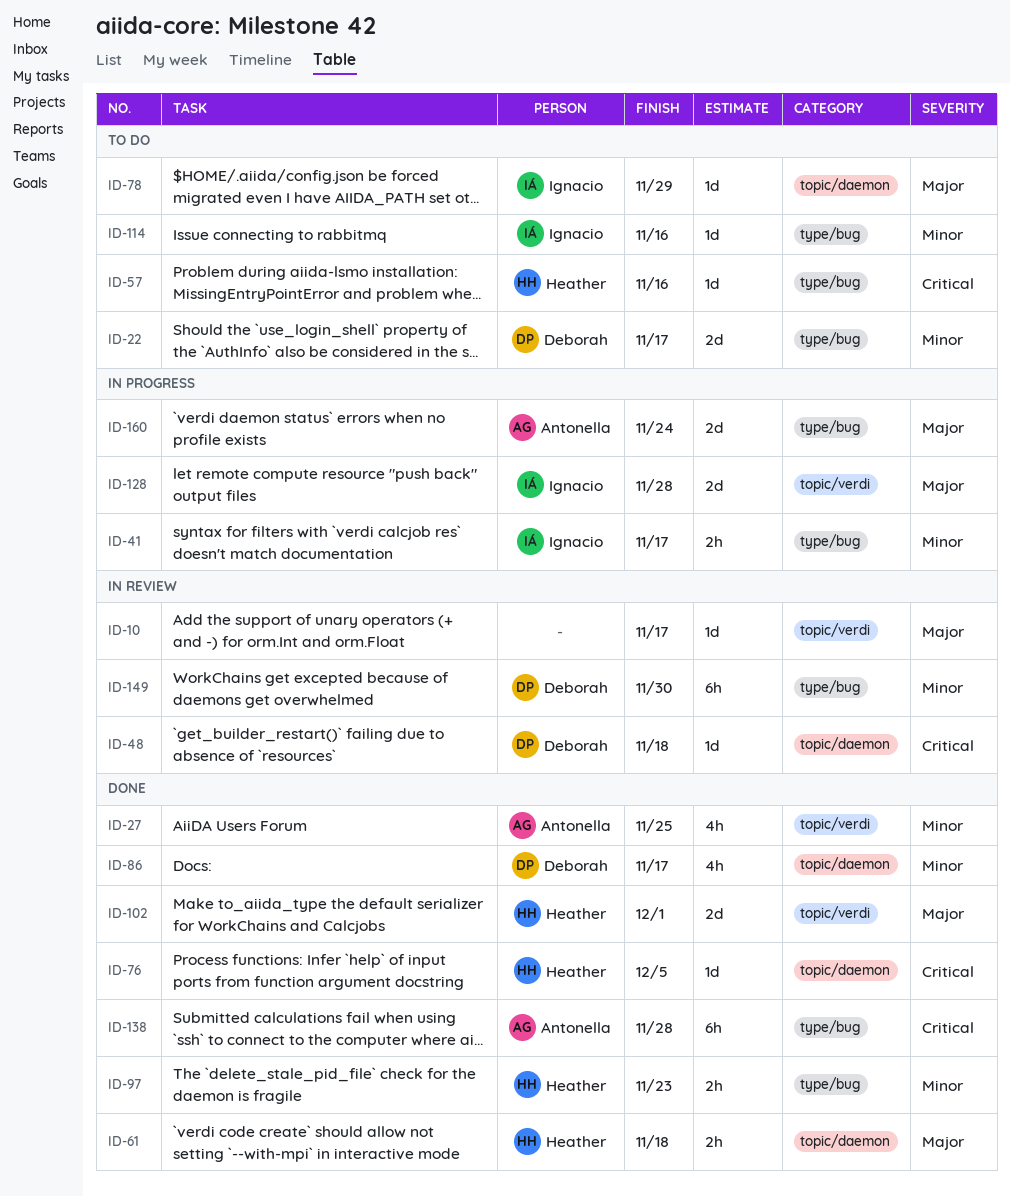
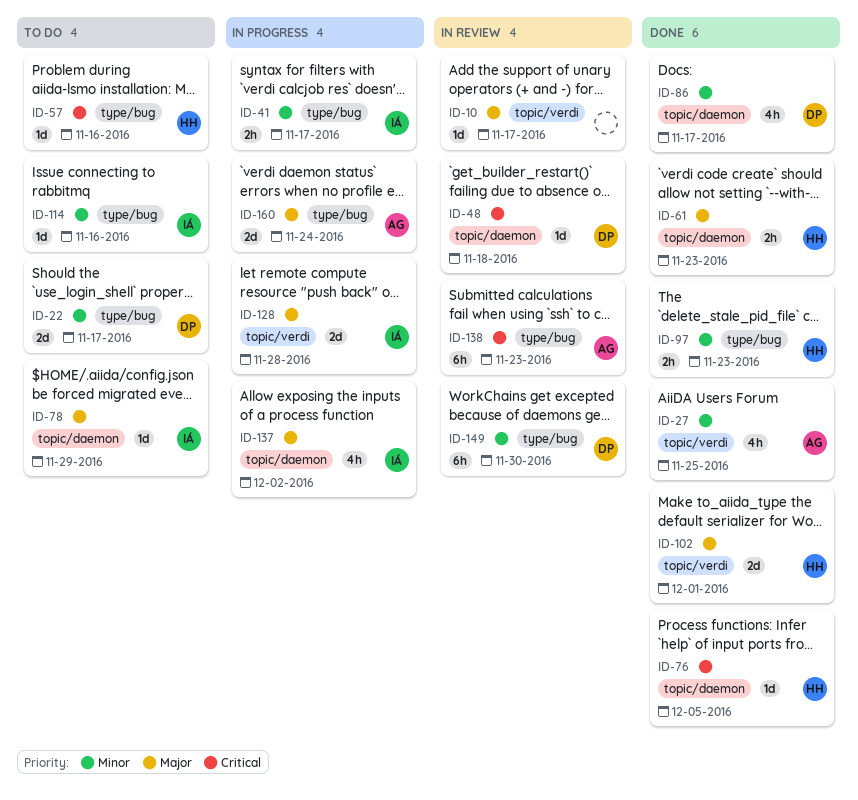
ID-61, due: Nov 18 -> Nov 23
ID-137: none -> present
ID-138, status: Done -> In review
ID-138, due: Nov 28 -> Nov 23

